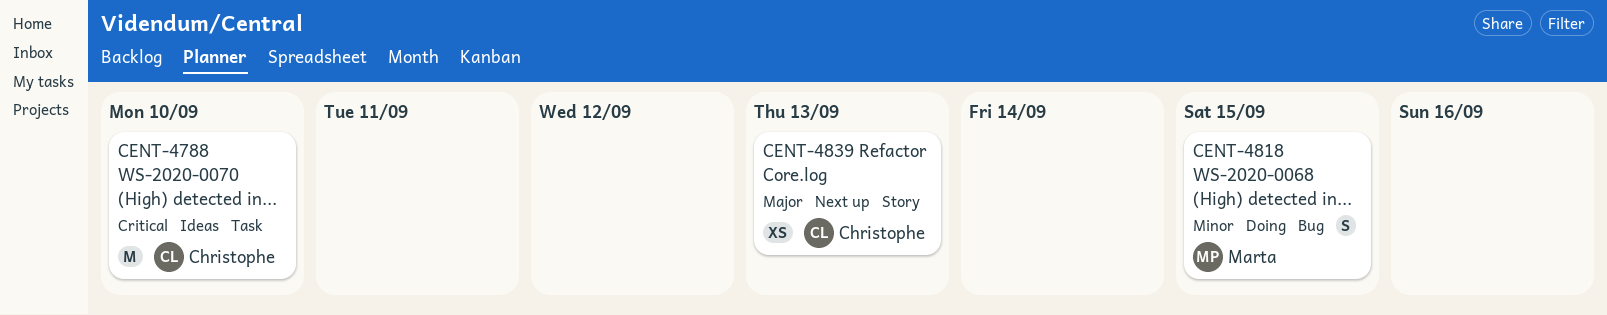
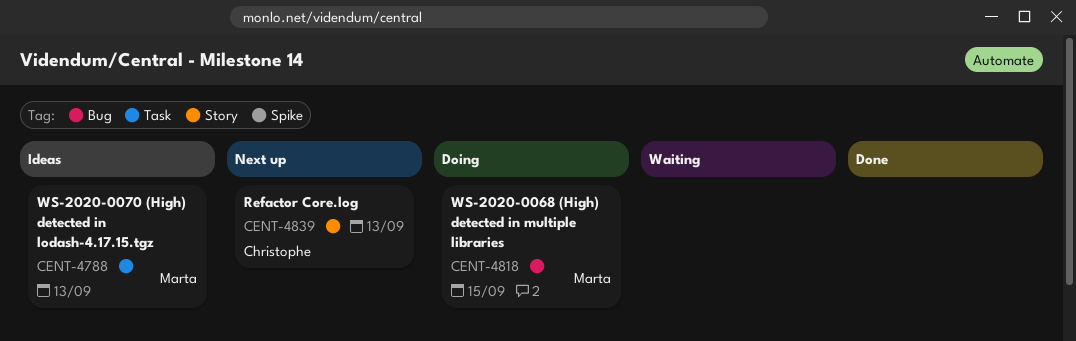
CENT-4788, owner: Christophe -> Marta
CENT-4788, due: Sep 10 -> Sep 13

